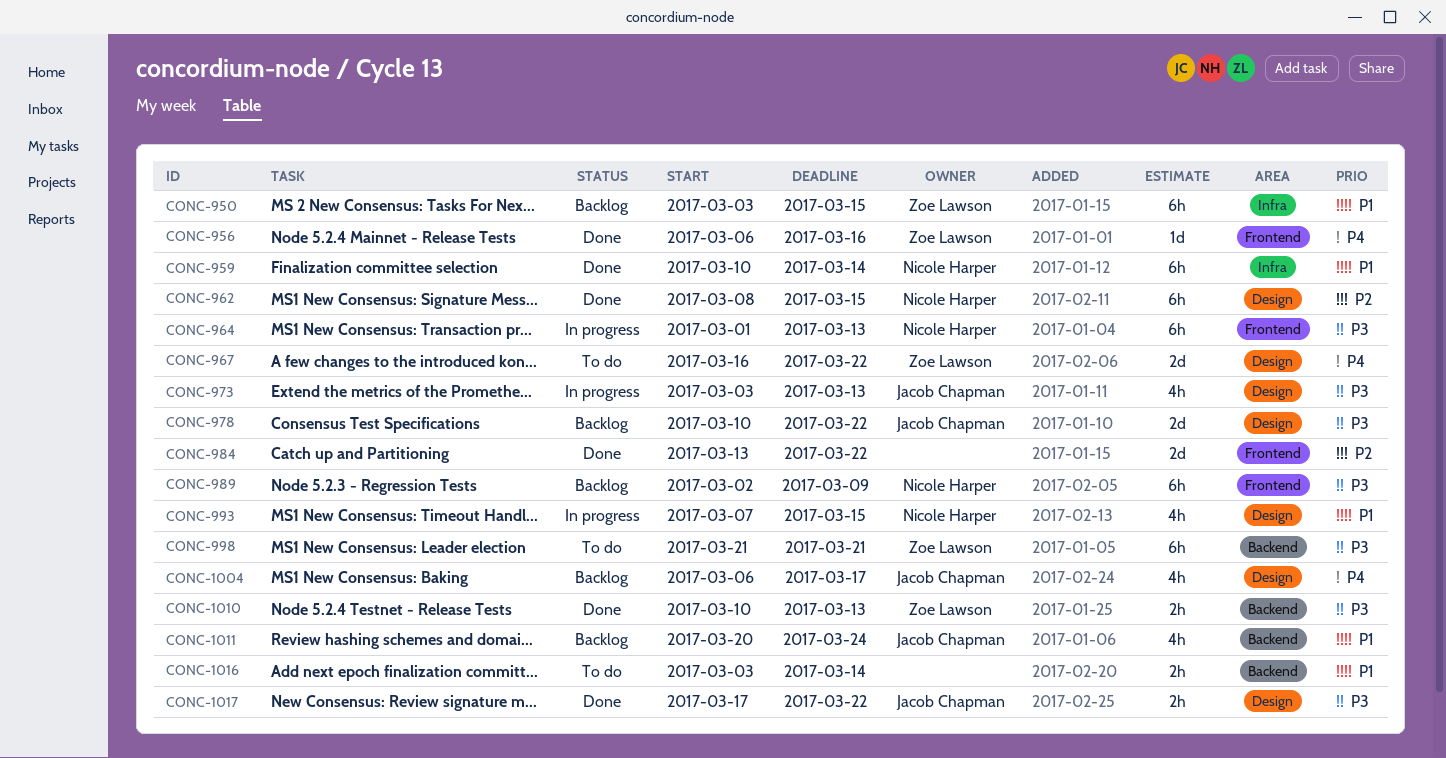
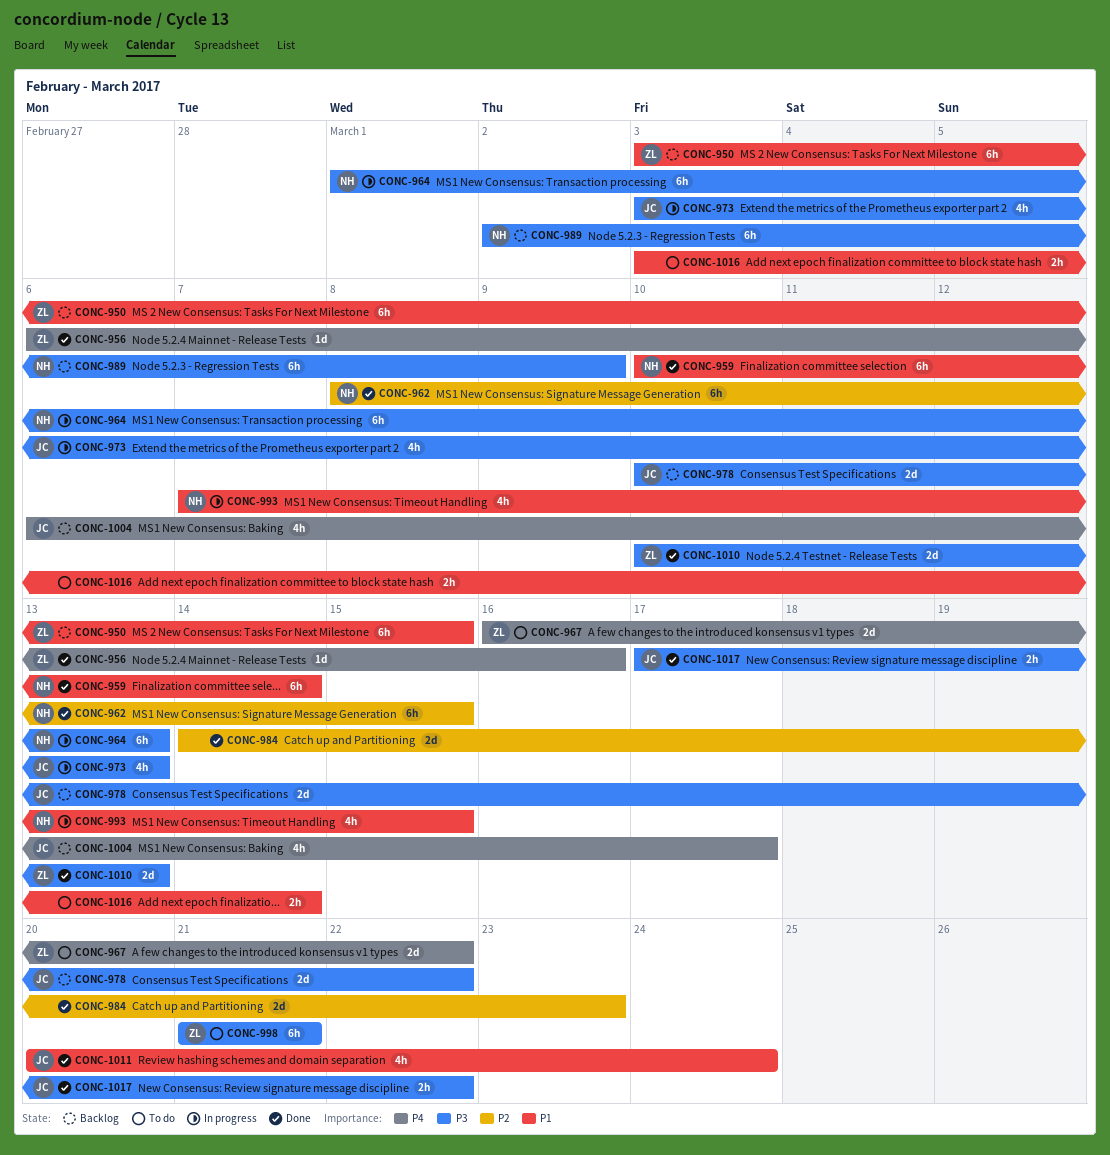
CONC-984, start: Mar 13 -> Mar 14
CONC-984, due: Mar 22 -> Mar 23
CONC-1010, estimate: 2h -> 2d
CONC-1011, status: Backlog -> Done

